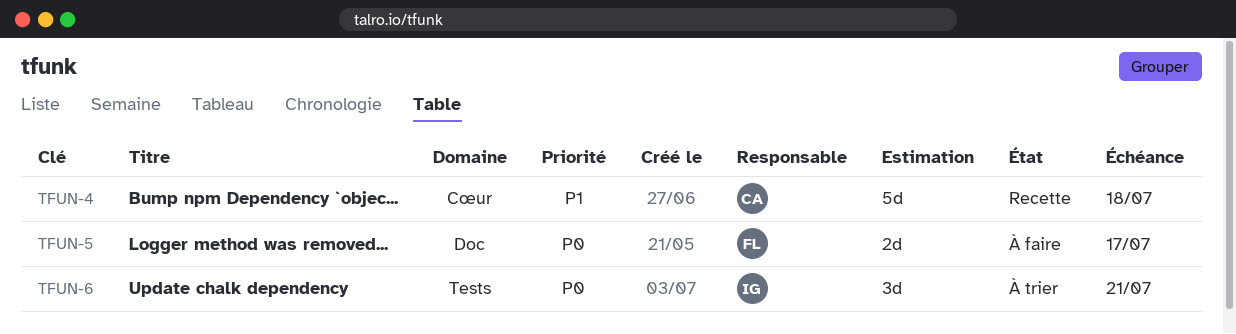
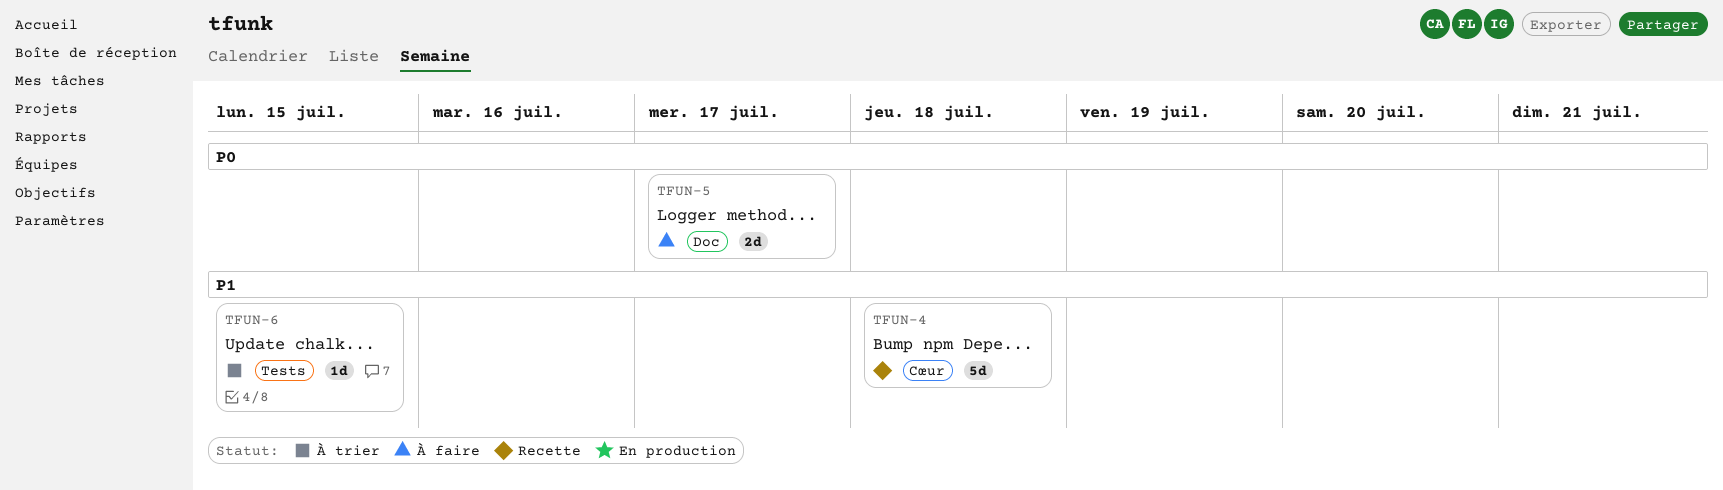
TFUN-6, priority: P0 -> P1
TFUN-6, estimate: 3d -> 1d
TFUN-6, due: Jul 21 -> Jul 15

